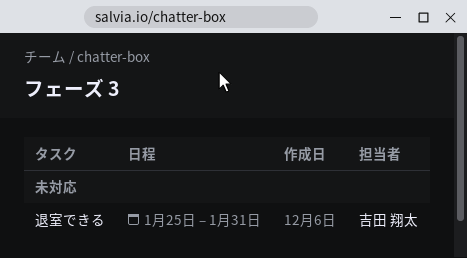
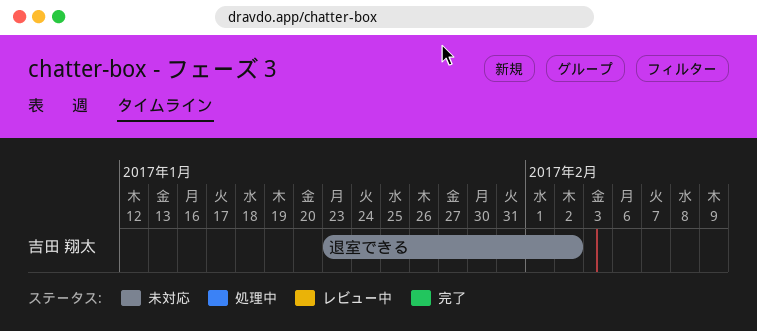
退室できる, start: Jan 25 -> Jan 23
退室できる, due: Jan 31 -> Feb 2

